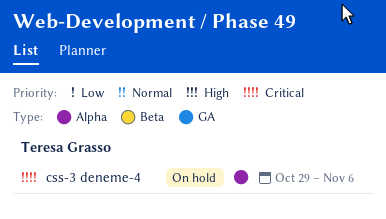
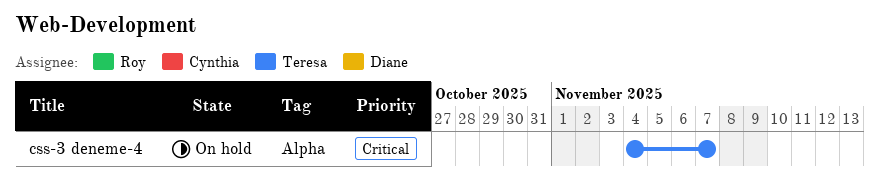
css-3 deneme-4, start: Oct 29 -> Nov 4
css-3 deneme-4, due: Nov 6 -> Nov 7

